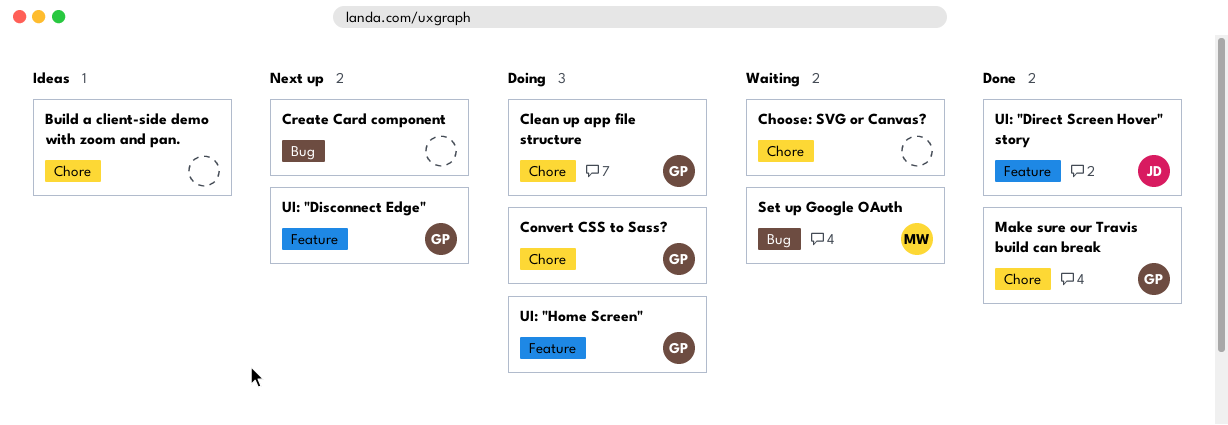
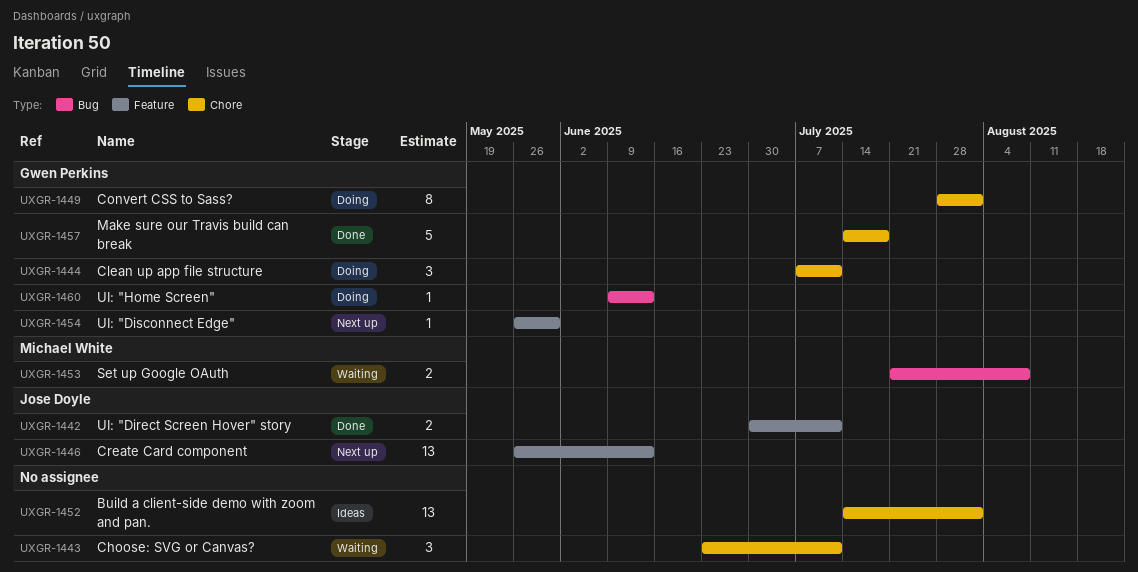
Create Card component, owner: none -> Jose Doyle
Create Card component, label: Bug -> Feature
UI: "Home Screen", label: Feature -> Bug

